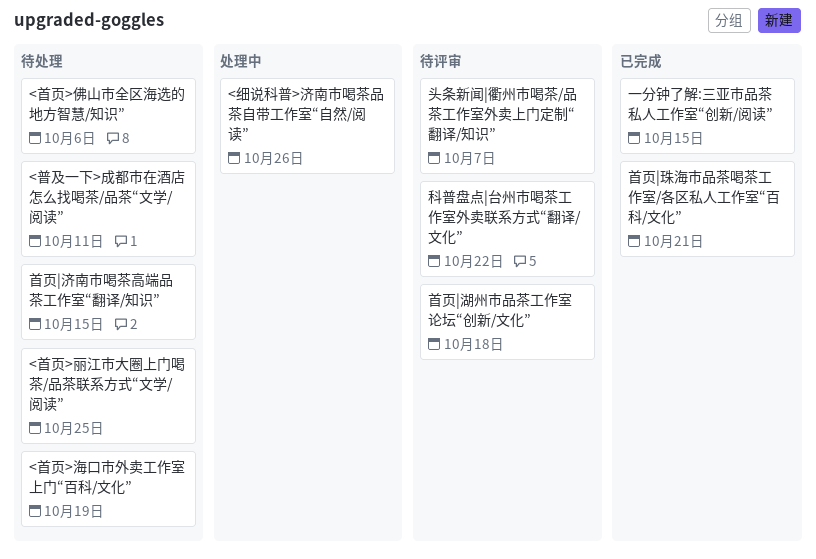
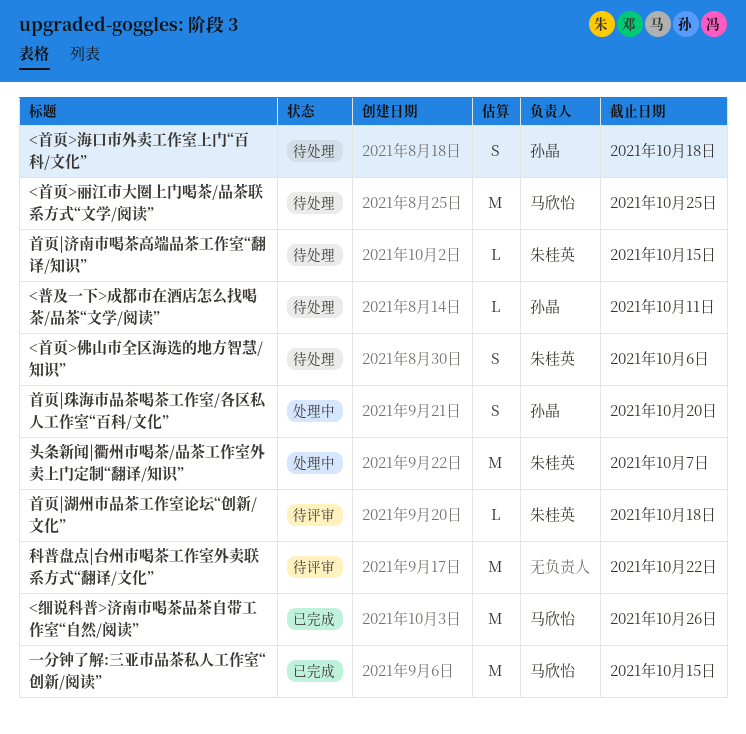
<细说科普>济南市喝茶品茶自带工作室“自然/阅读”, status: 处理中 -> 已完成
<首页>海口市外卖工作室上门“百科/文化”, due: Oct 19 -> Oct 18
头条新闻|衢州市喝茶/品茶工作室外卖上门定制“翻译/知识”, status: 待评审 -> 处理中
首页|珠海市品茶喝茶工作室/各区私人工作室“百科/文化”, status: 已完成 -> 处理中
首页|珠海市品茶喝茶工作室/各区私人工作室“百科/文化”, due: Oct 21 -> Oct 20

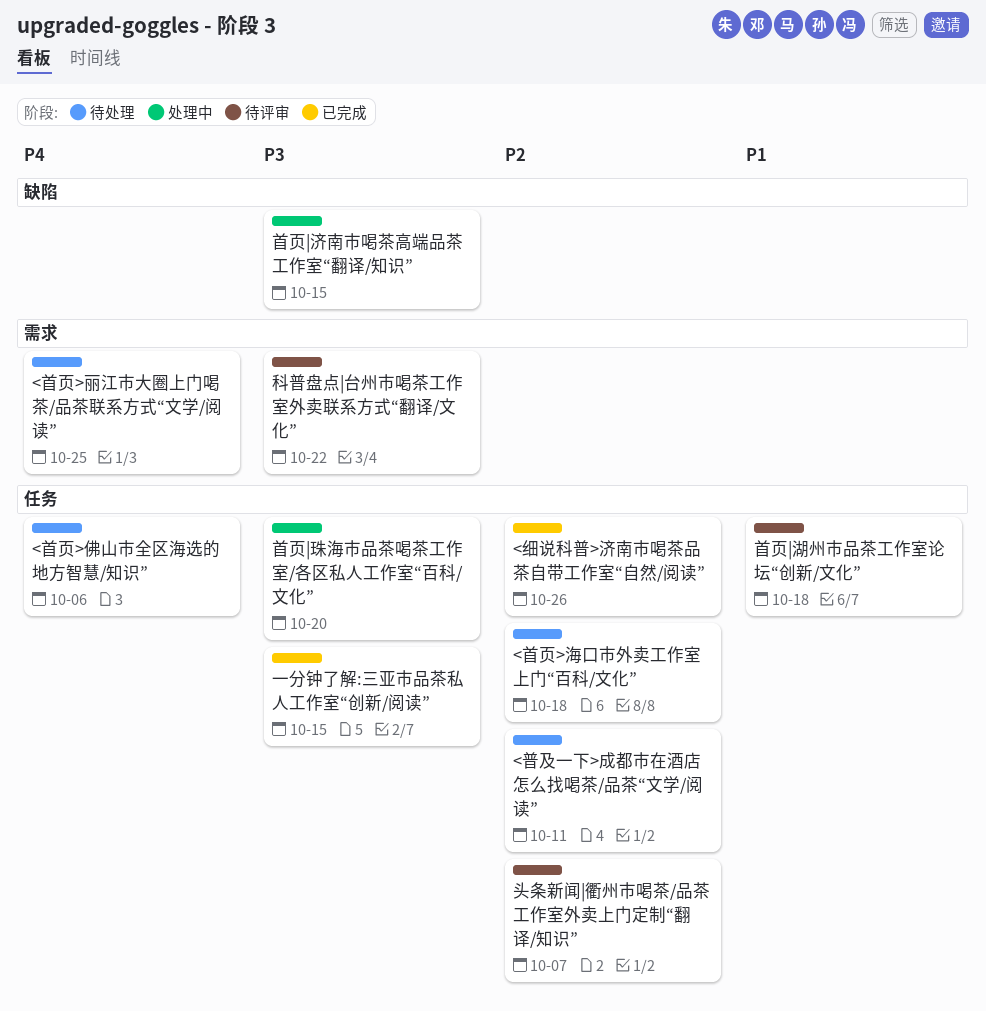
头条新闻|衢州市喝茶/品茶工作室外卖上门定制“翻译/知识”, status: 处理中 -> 待评审
首页|济南市喝茶高端品茶工作室“翻译/知识”, status: 待处理 -> 处理中

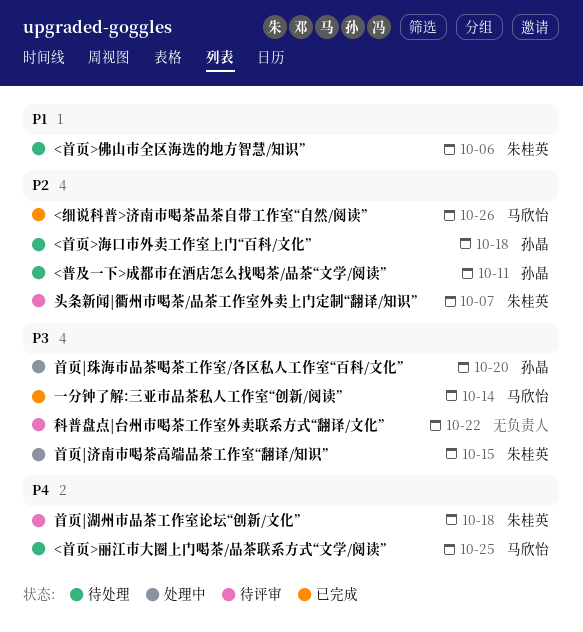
<首页>佛山市全区海选的地方智慧/知识”, priority: P4 -> P1
一分钟了解:三亚市品茶私人工作室“创新/阅读”, due: Oct 15 -> Oct 14
首页|湖州市品茶工作室论坛“创新/文化”, priority: P1 -> P4

